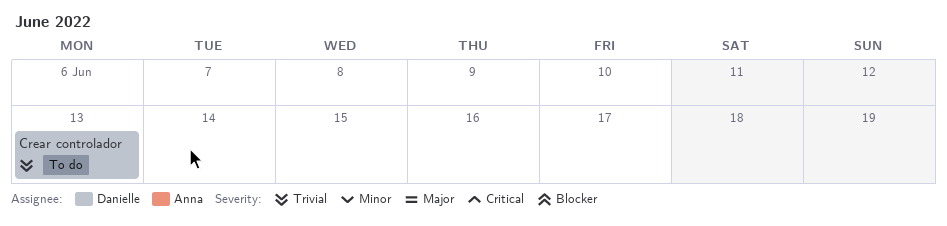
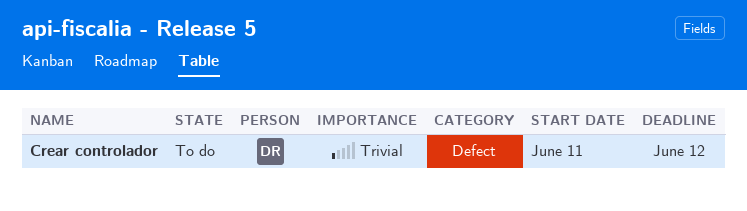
Crear controlador, due: Jun 13 -> Jun 12

